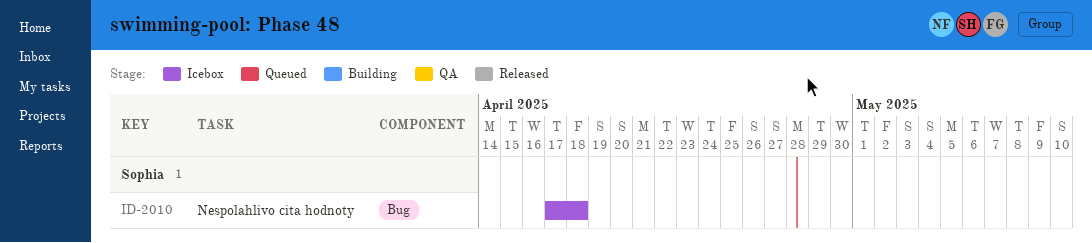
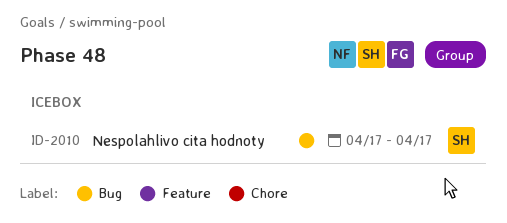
ID-2010, due: Apr 18 -> Apr 17

